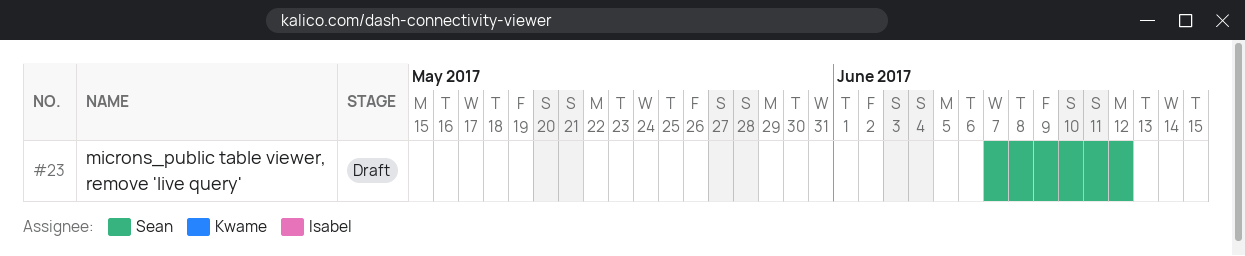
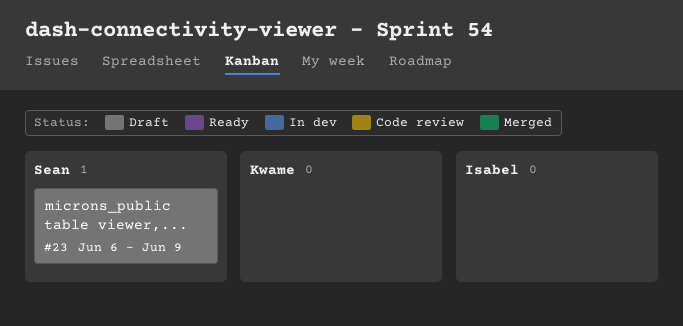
#23, start: Jun 7 -> Jun 6
#23, due: Jun 12 -> Jun 9

